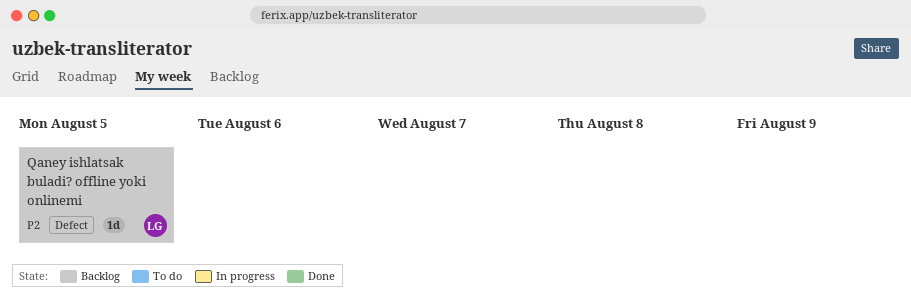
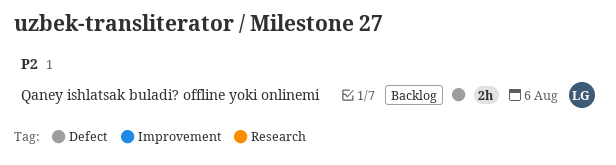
Qaney ishlatsak buladi? offline yoki onlinemi, estimate: 1d -> 2h
Qaney ishlatsak buladi? offline yoki onlinemi, due: Aug 5 -> Aug 6

